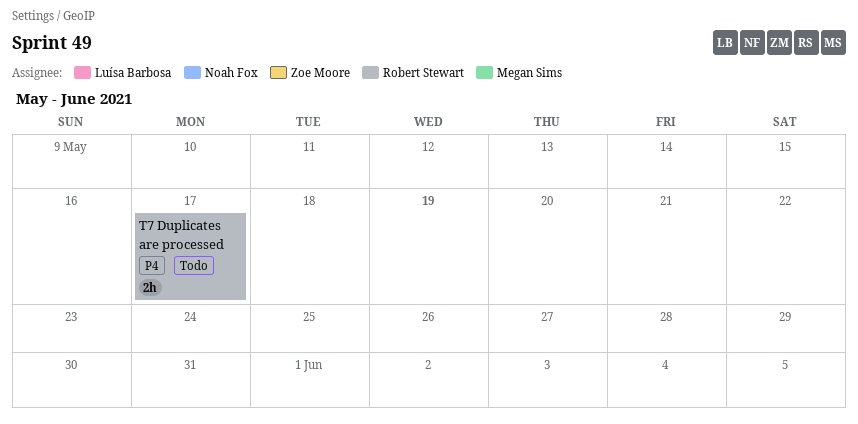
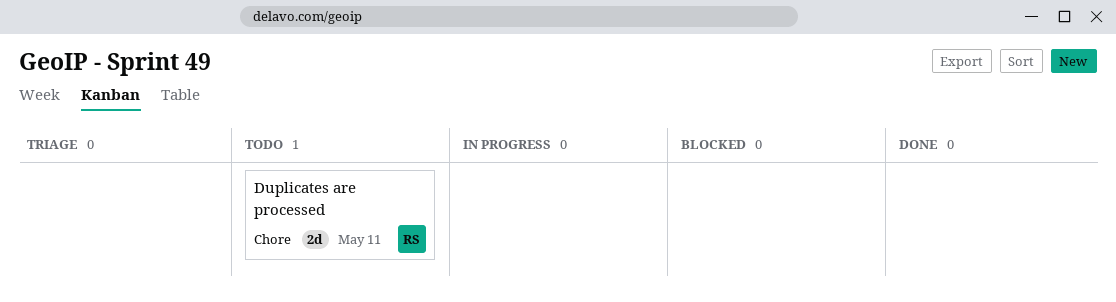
Duplicates are processed, estimate: 2h -> 2d
Duplicates are processed, due: May 17 -> May 11

